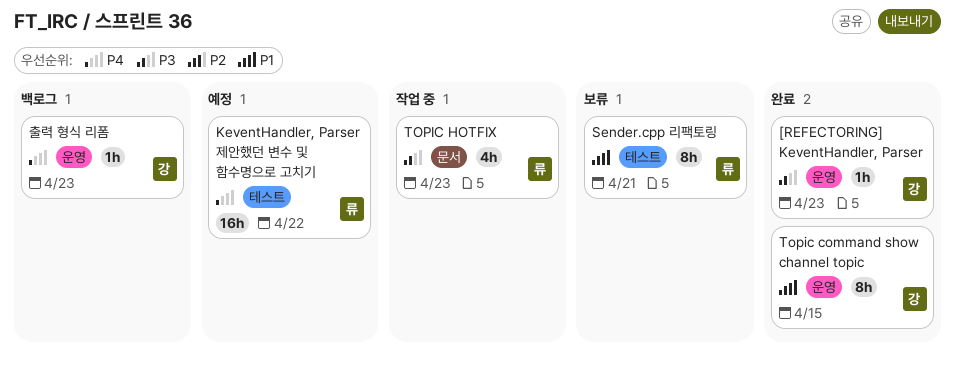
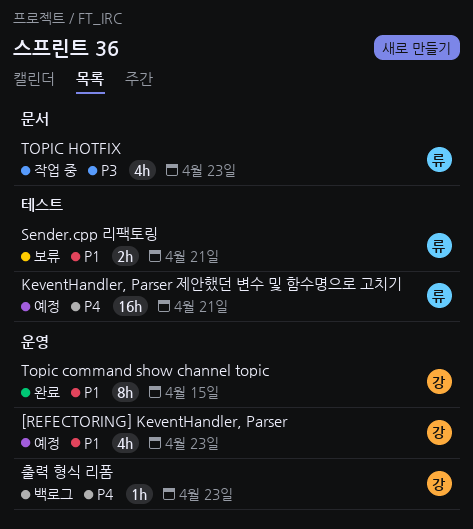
[REFECTORING] KeventHandler, Parser, status: 완료 -> 예정
[REFECTORING] KeventHandler, Parser, priority: P3 -> P1
[REFECTORING] KeventHandler, Parser, estimate: 1h -> 4h
KeventHandler, Parser 제안했던 변수 및 함수명으로 고치기, due: Apr 22 -> Apr 21
Sender.cpp 리팩토링, estimate: 8h -> 2h

